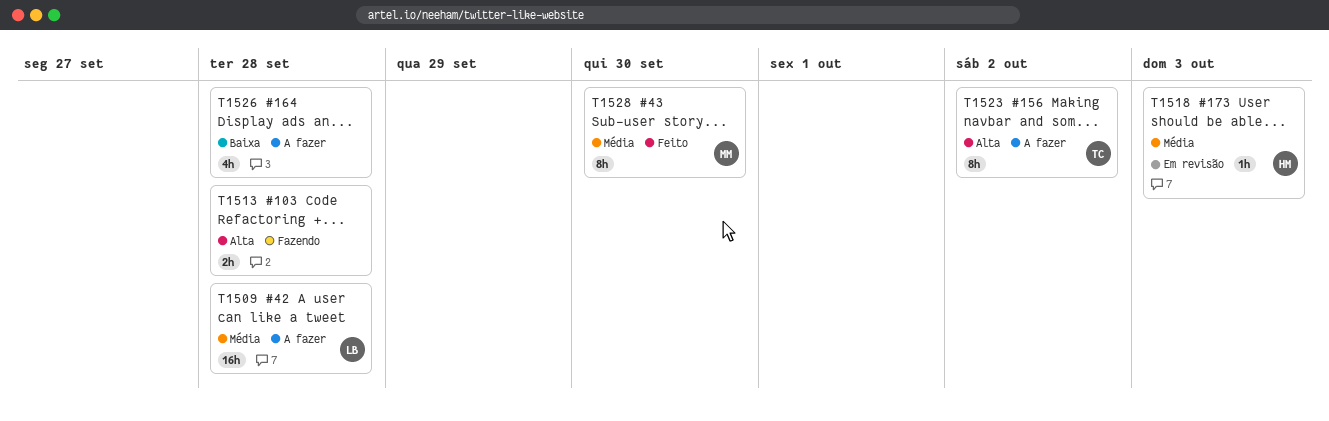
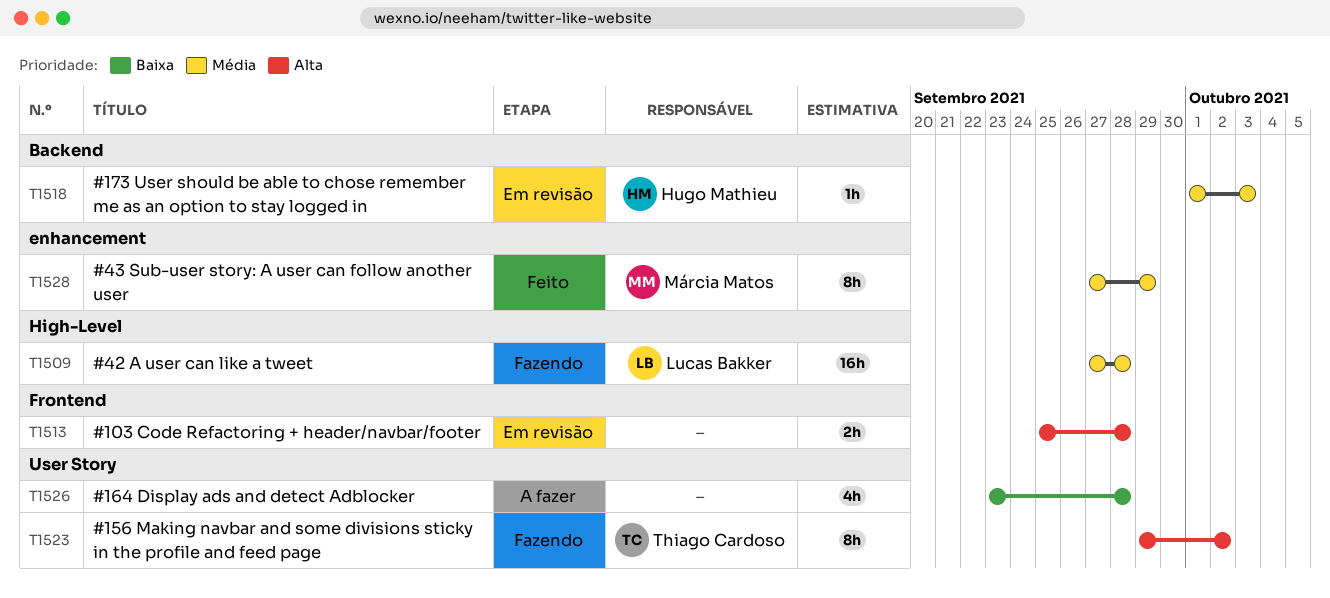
T1509, status: A fazer -> Fazendo
T1513, status: Fazendo -> Em revisão
T1523, status: A fazer -> Fazendo
T1528, due: Sep 30 -> Sep 29

